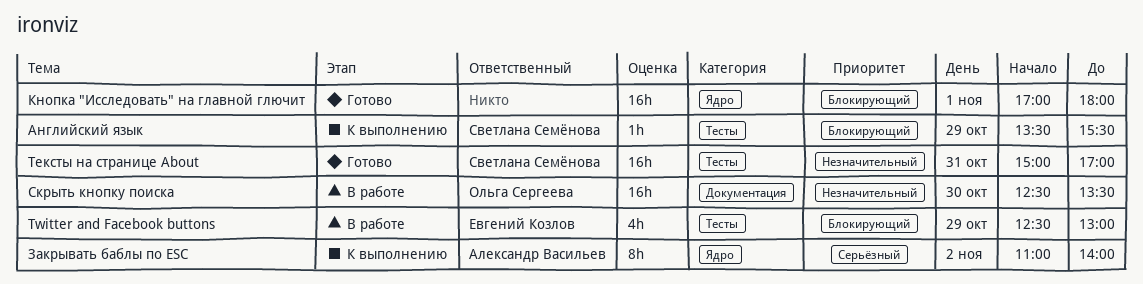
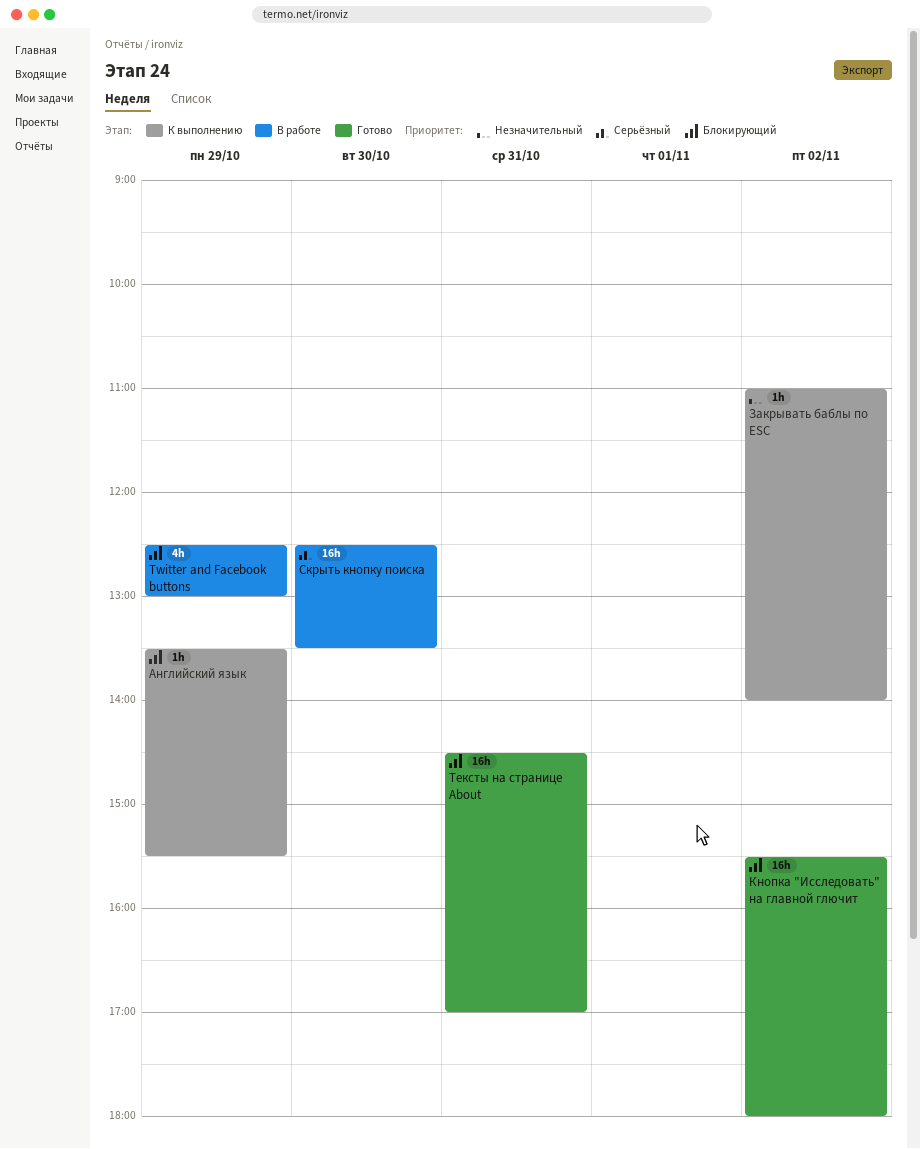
Закрывать баблы по ESC, priority: Серьёзный -> Незначительный
Закрывать баблы по ESC, estimate: 8h -> 1h
Кнопка "Исследовать" на главной глючит, day: Nov 1 -> Nov 2
Кнопка "Исследовать" на главной глючит, begins: 17:00 -> 15:30
Скрыть кнопку поиска, priority: Незначительный -> Серьёзный
Тексты на странице About, priority: Незначительный -> Блокирующий
Тексты на странице About, begins: 15:00 -> 14:30

